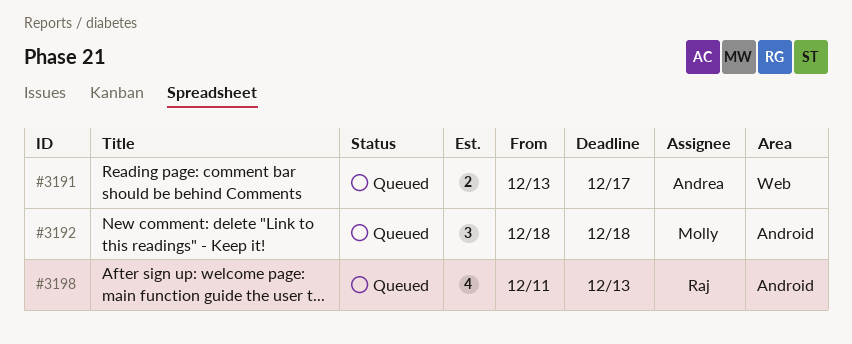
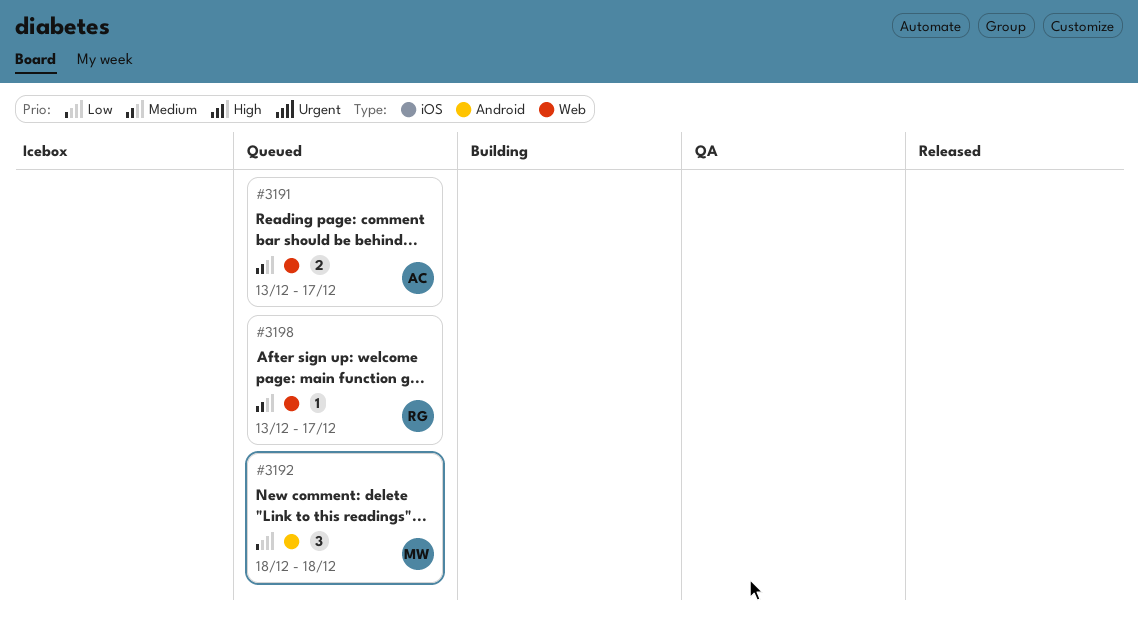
#3198, label: Android -> Web
#3198, estimate: 4 -> 1
#3198, start: Dec 11 -> Dec 13
#3198, due: Dec 13 -> Dec 17

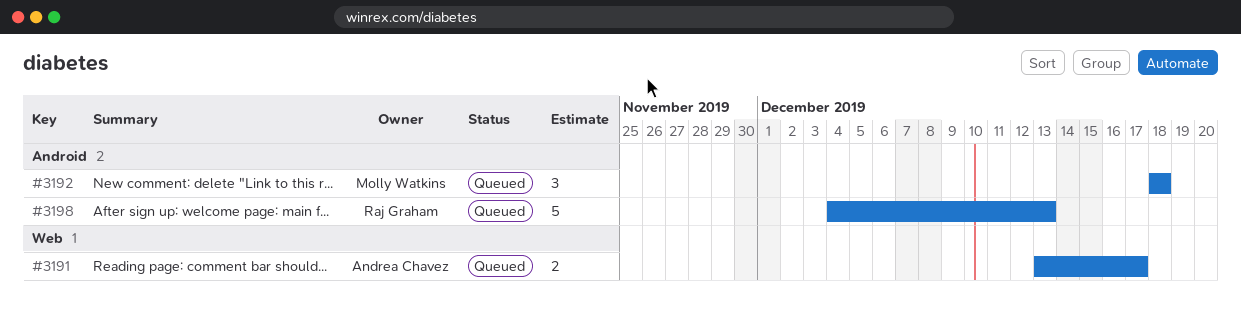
#3198, label: Web -> Android
#3198, estimate: 1 -> 5
#3198, start: Dec 13 -> Dec 4
#3198, due: Dec 17 -> Dec 13

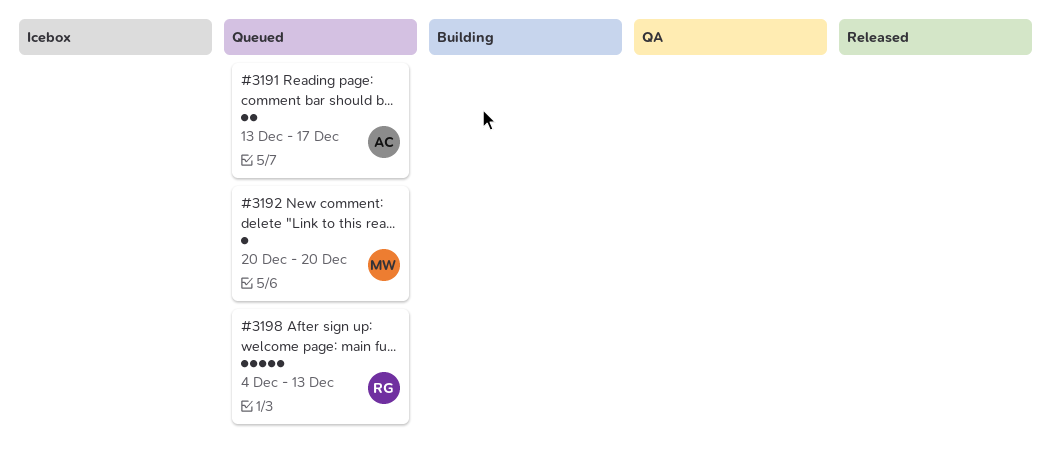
#3192, estimate: 3 -> 1
#3192, start: Dec 18 -> Dec 20
#3192, due: Dec 18 -> Dec 20

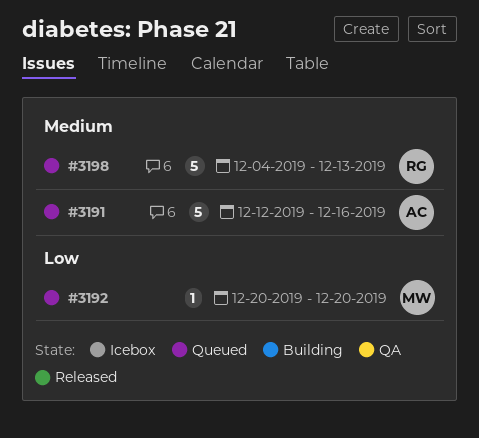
#3191, estimate: 2 -> 5
#3191, start: Dec 13 -> Dec 12
#3191, due: Dec 17 -> Dec 16

